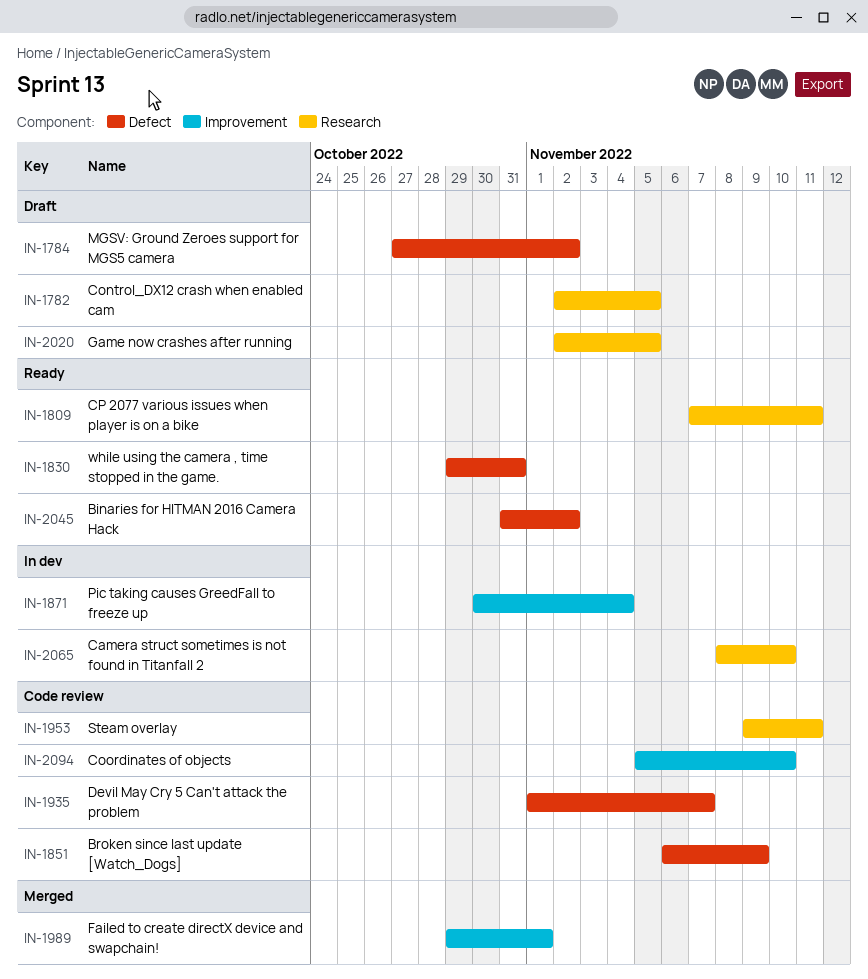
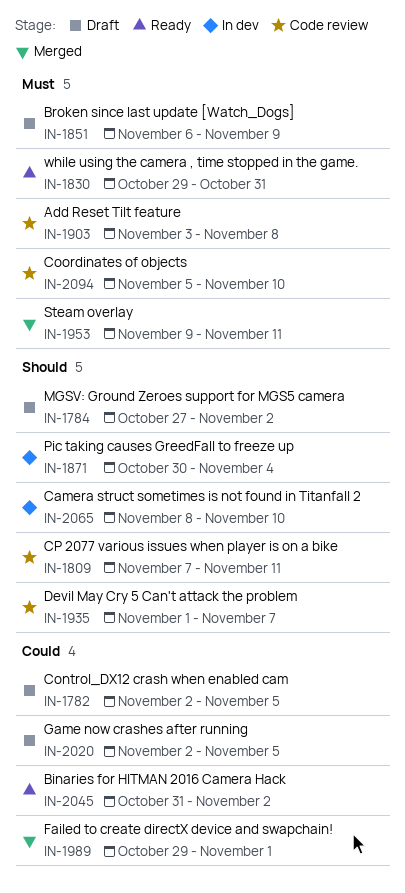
IN-1809, status: Ready -> Code review
IN-1851, status: Code review -> Draft
IN-1903: none -> present
IN-1953, status: Code review -> Merged

